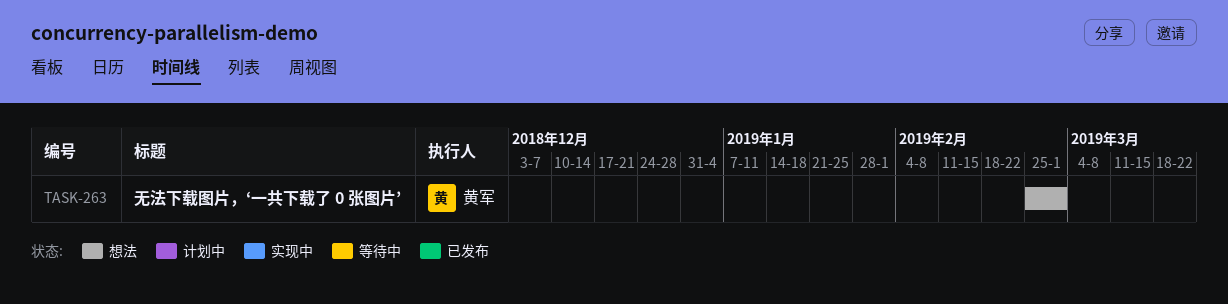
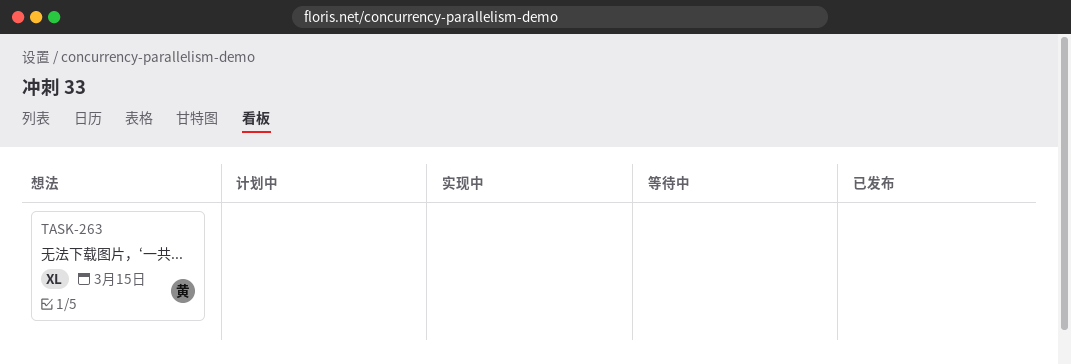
TASK-263, due: Mar 1 -> Mar 15

